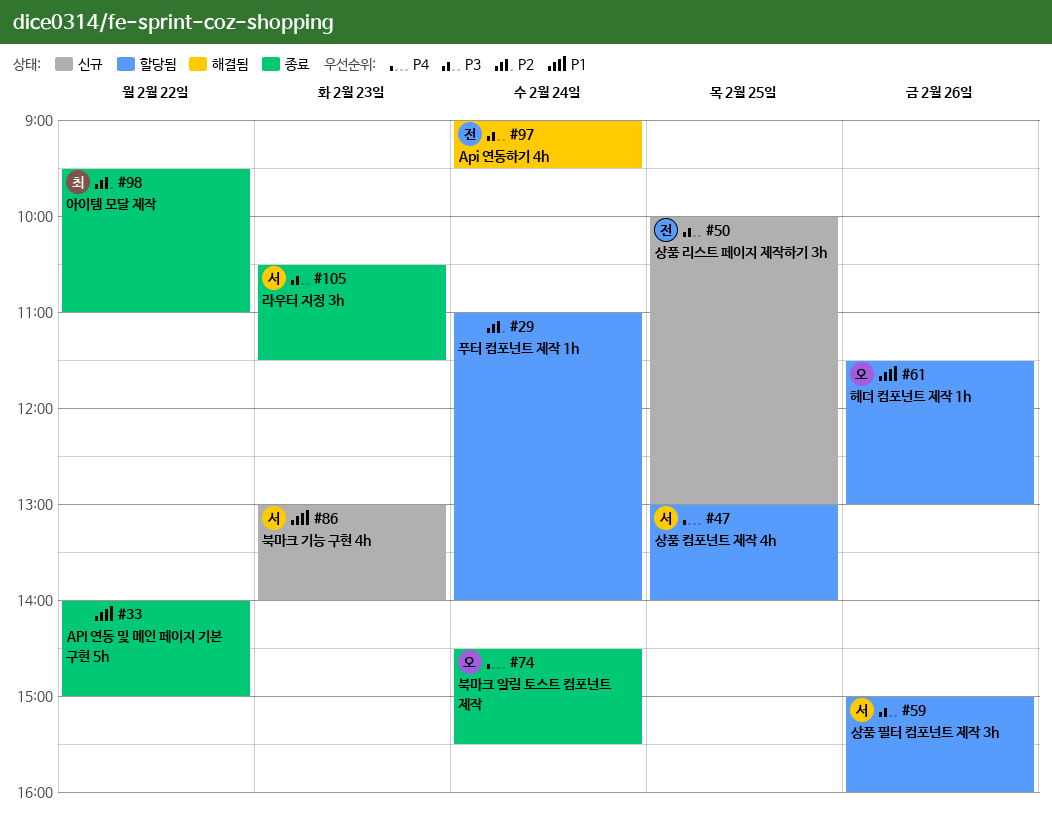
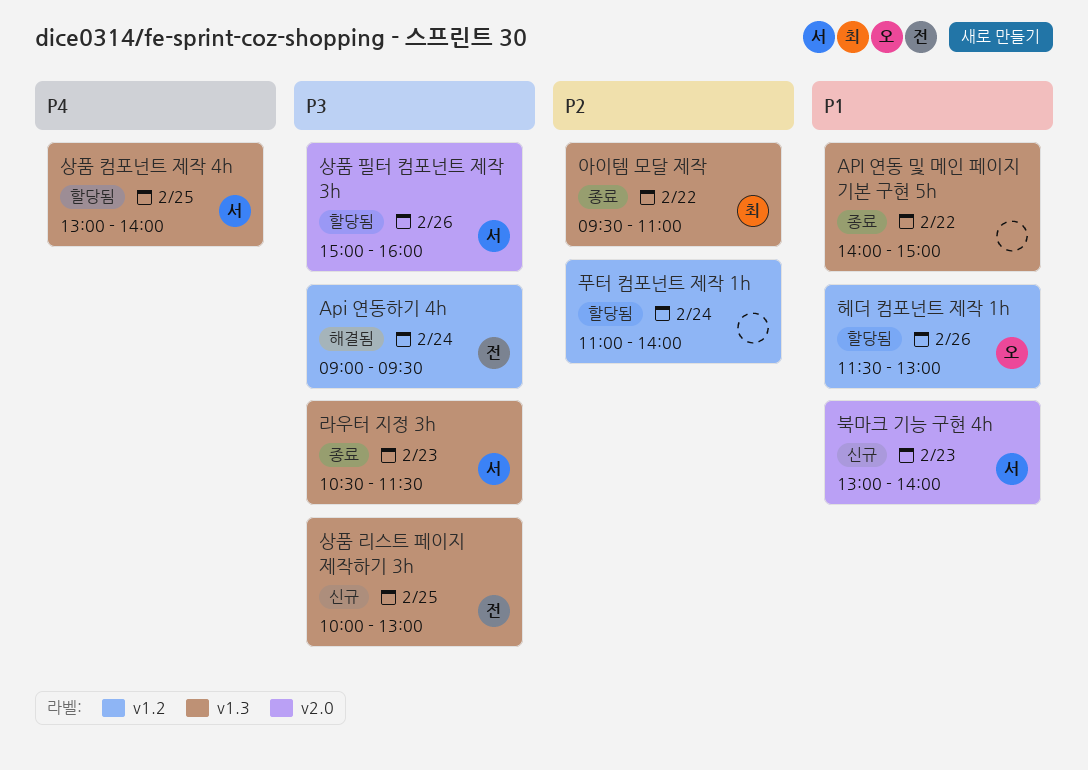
북마크 알림 토스트 컴포넌트 제작: present -> none

